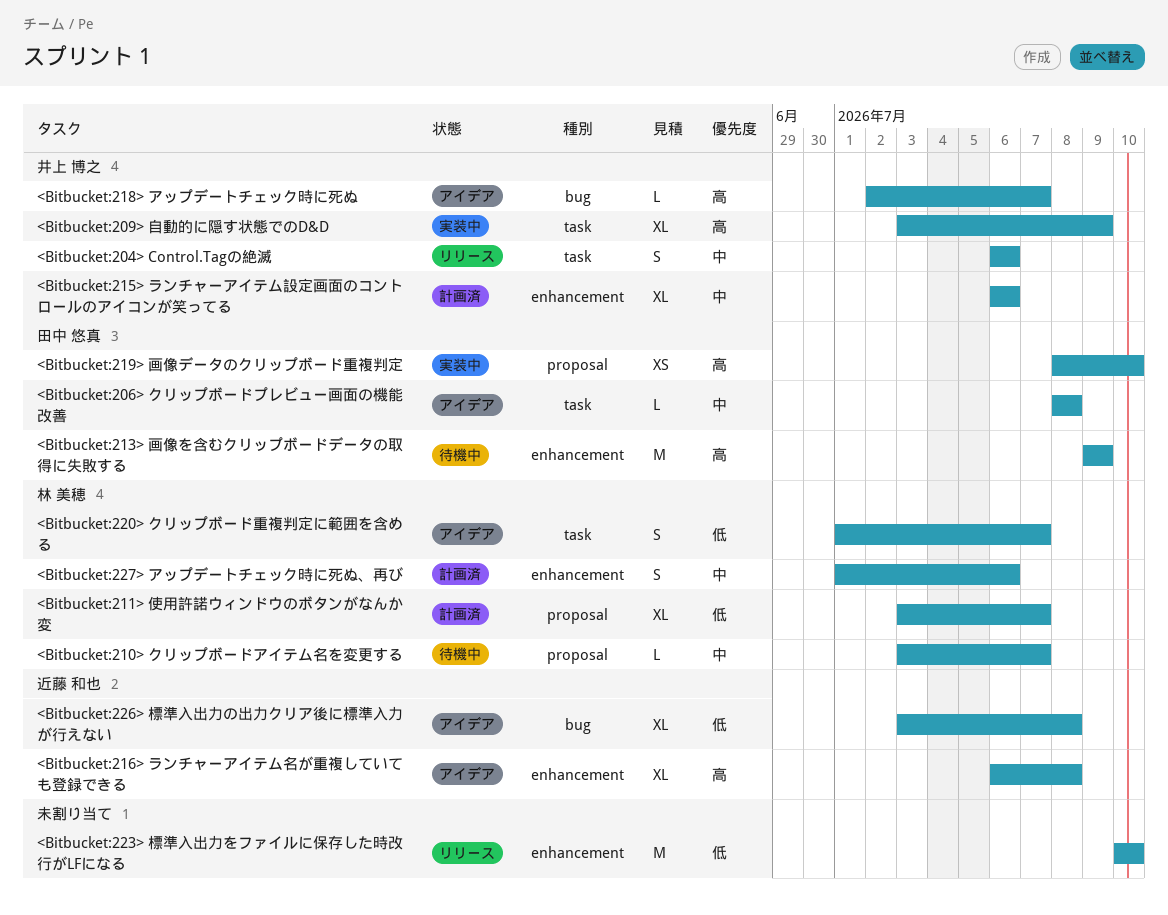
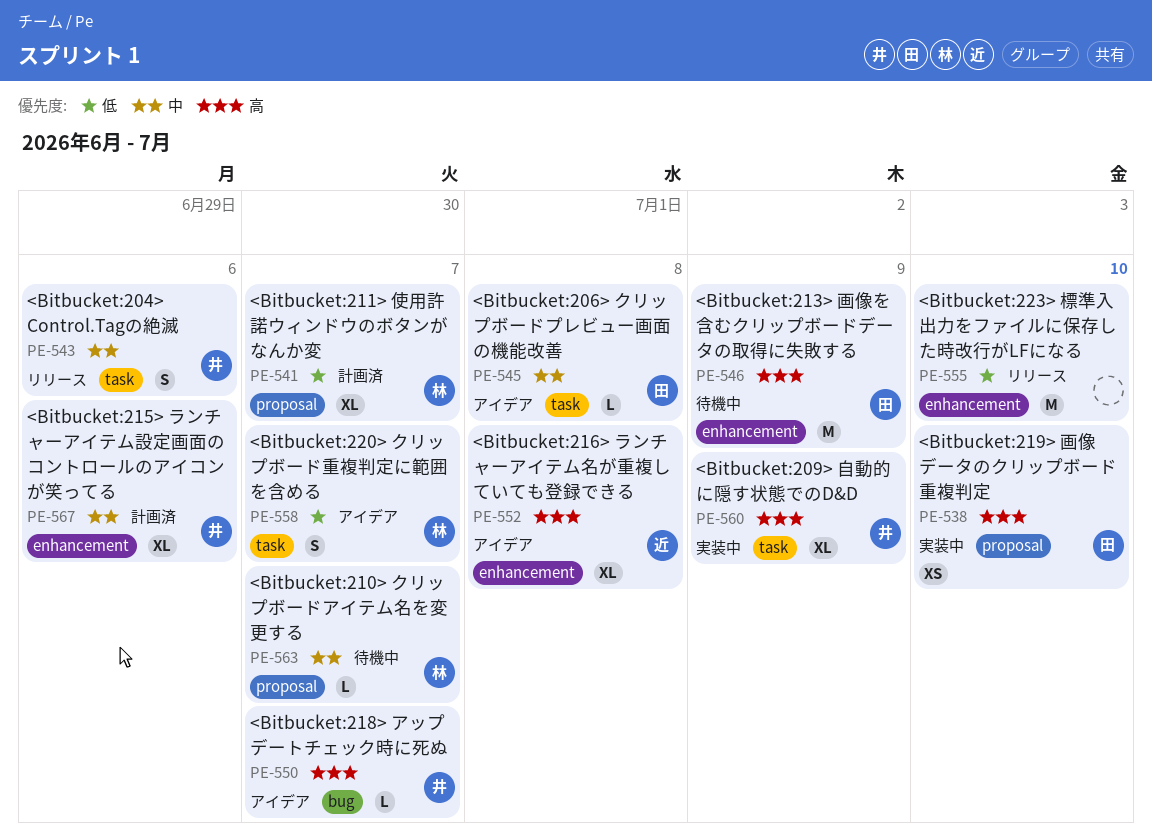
<Bitbucket:226> 標準入出力の出力クリア後に標準入力が行えない: present -> none
<Bitbucket:227> アップデートチェック時に死ぬ、再び: present -> none

